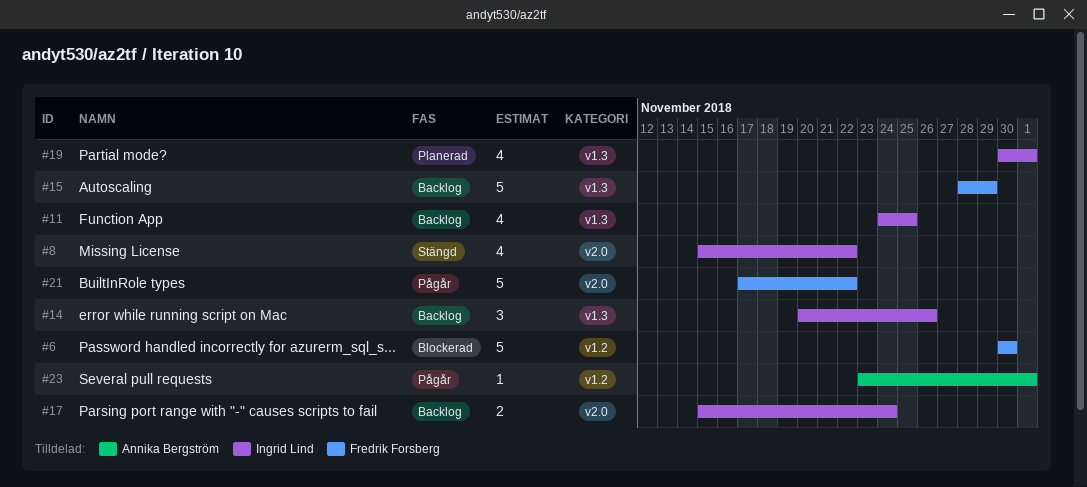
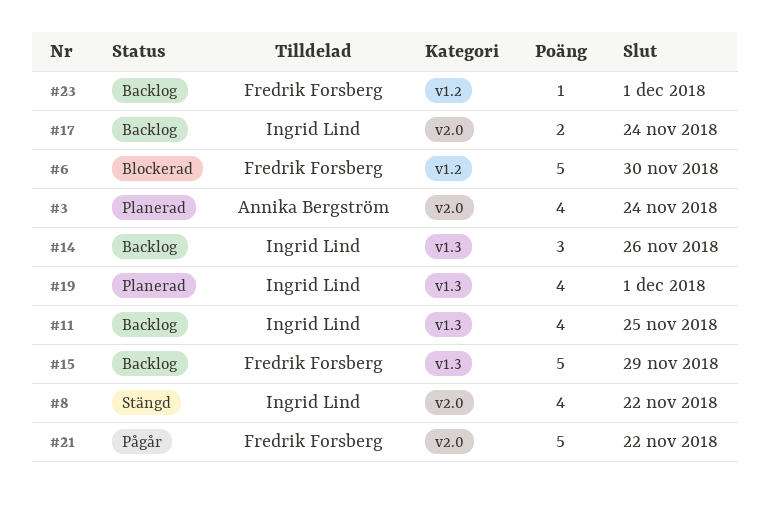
#3: none -> present
#23, status: Pågår -> Backlog
#23, owner: Annika Bergström -> Fredrik Forsberg

